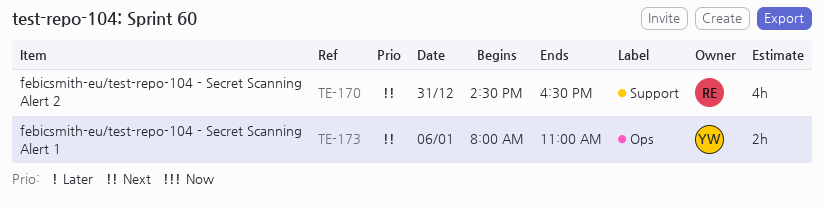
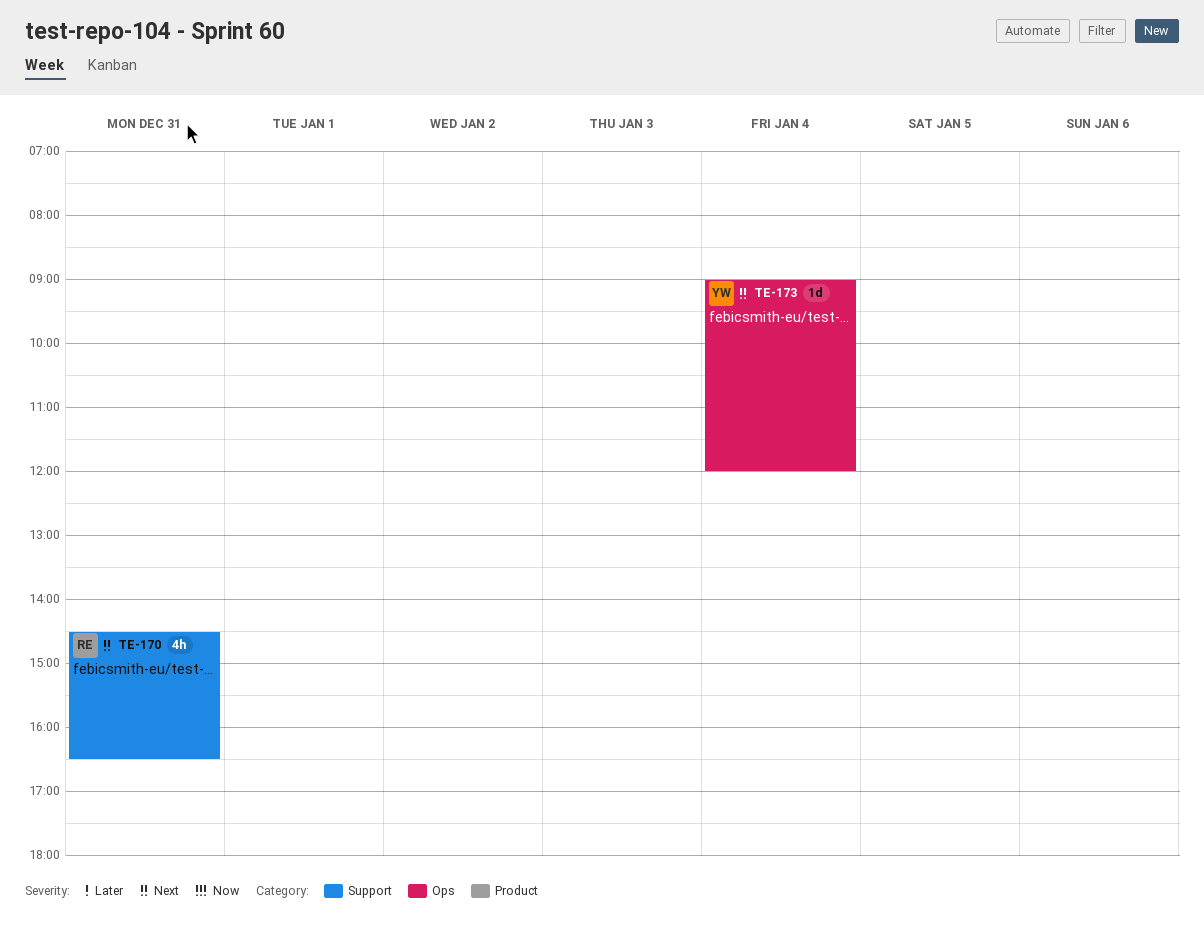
TE-173, estimate: 2h -> 1d
TE-173, day: Jan 6 -> Jan 4
TE-173, begins: 08:00 -> 09:00
TE-173, ends: 11:00 -> 12:00

